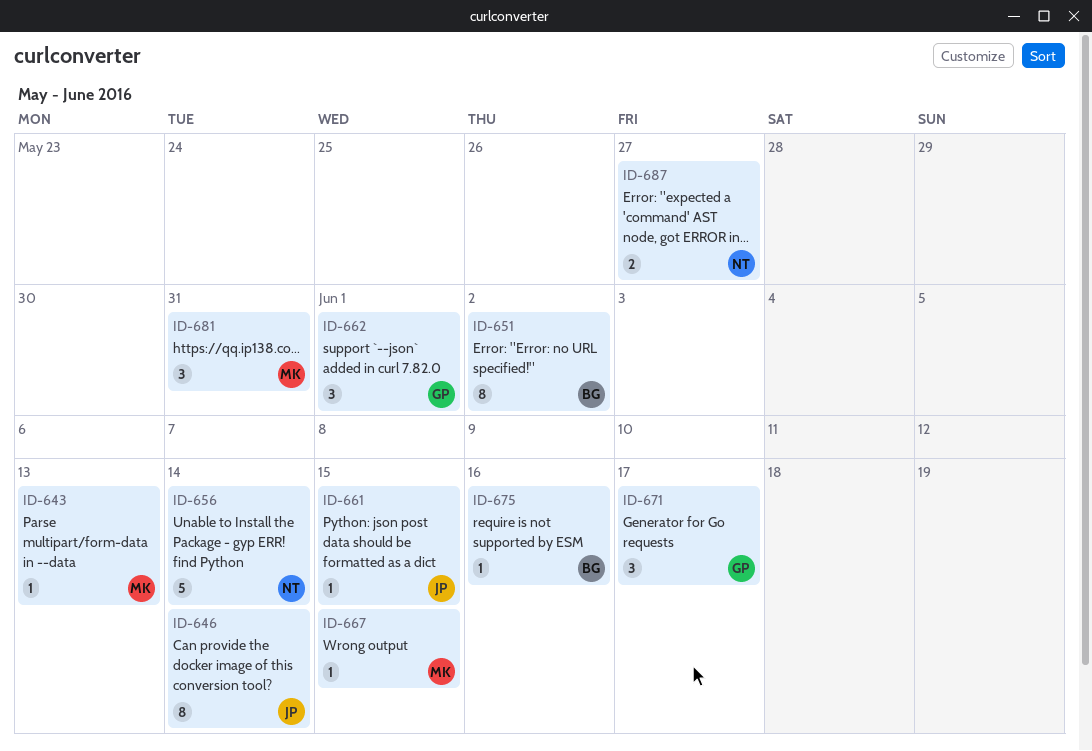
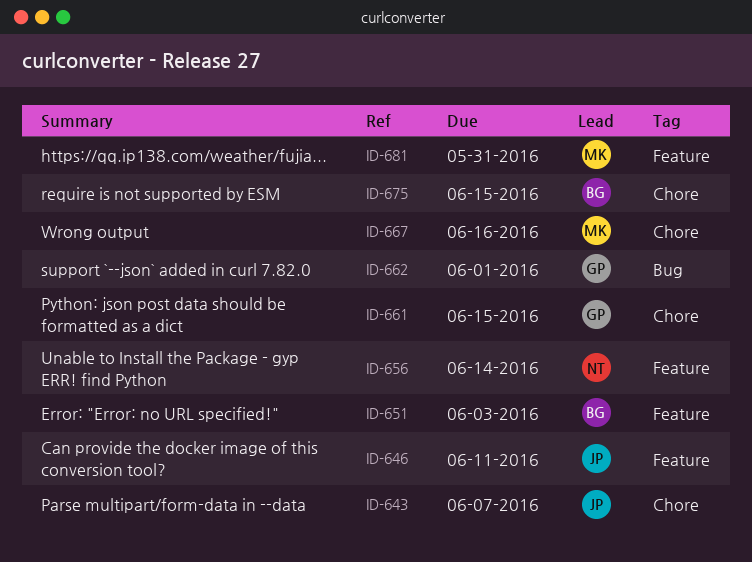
ID-643, owner: MK -> JP
ID-643, due: Jun 13 -> Jun 7
ID-646, due: Jun 14 -> Jun 11
ID-651, due: Jun 2 -> Jun 3
ID-661, owner: JP -> GP
ID-667, due: Jun 15 -> Jun 16
ID-671: present -> none
ID-675, due: Jun 16 -> Jun 15
ID-687: present -> none

